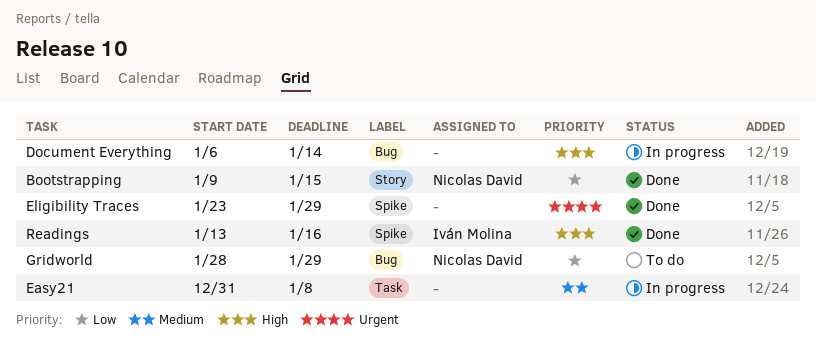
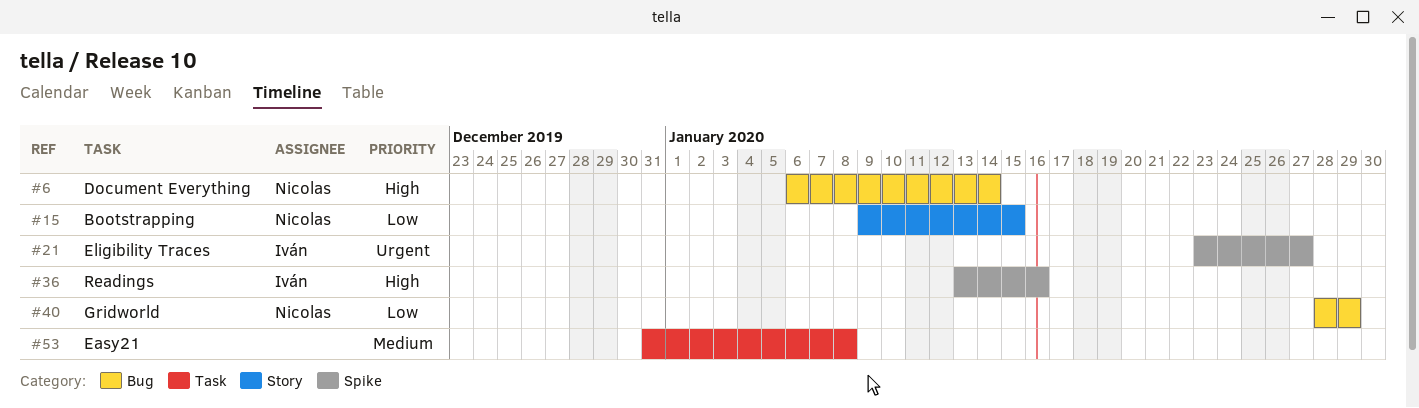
Document Everything, owner: none -> Nicolas David
Eligibility Traces, owner: none -> Iván Molina
Eligibility Traces, due: Jan 29 -> Jan 27

